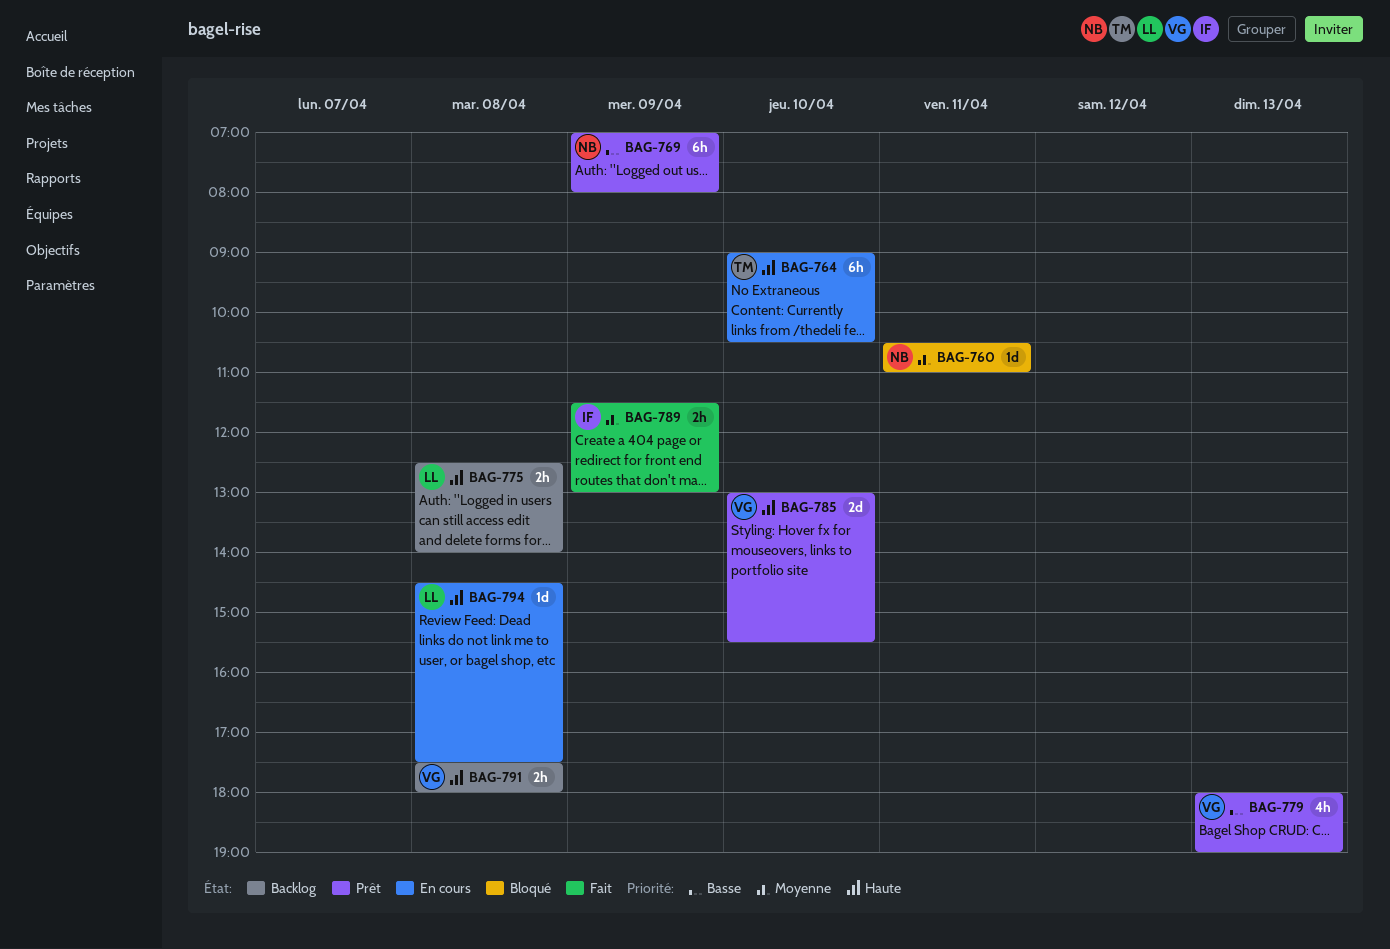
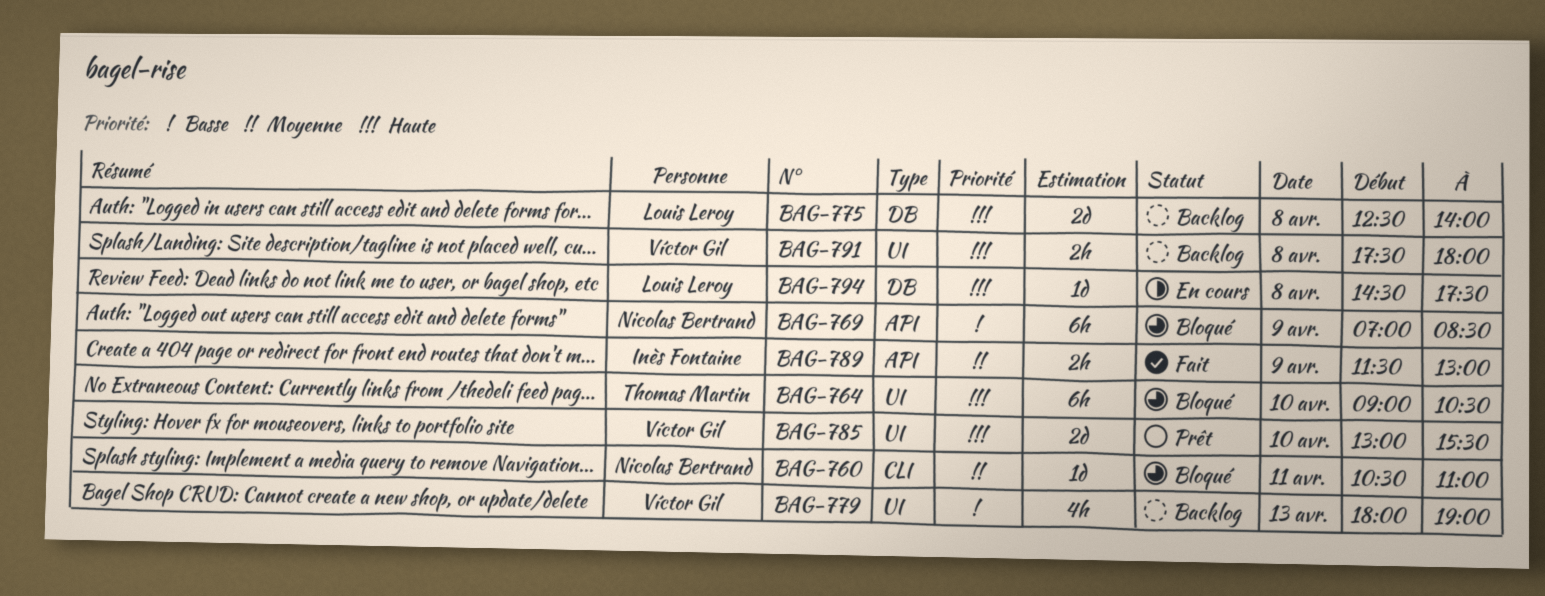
BAG-764, status: En cours -> Bloqué
BAG-769, status: Prêt -> Bloqué
BAG-769, ends: 08:00 -> 08:30
BAG-775, estimate: 2h -> 2d
BAG-779, status: Prêt -> Backlog

